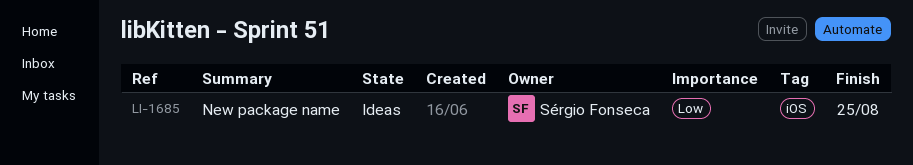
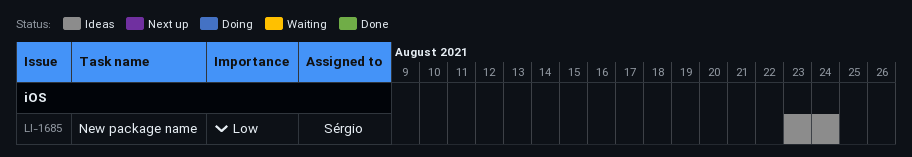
LI-1685, due: Aug 25 -> Aug 24

